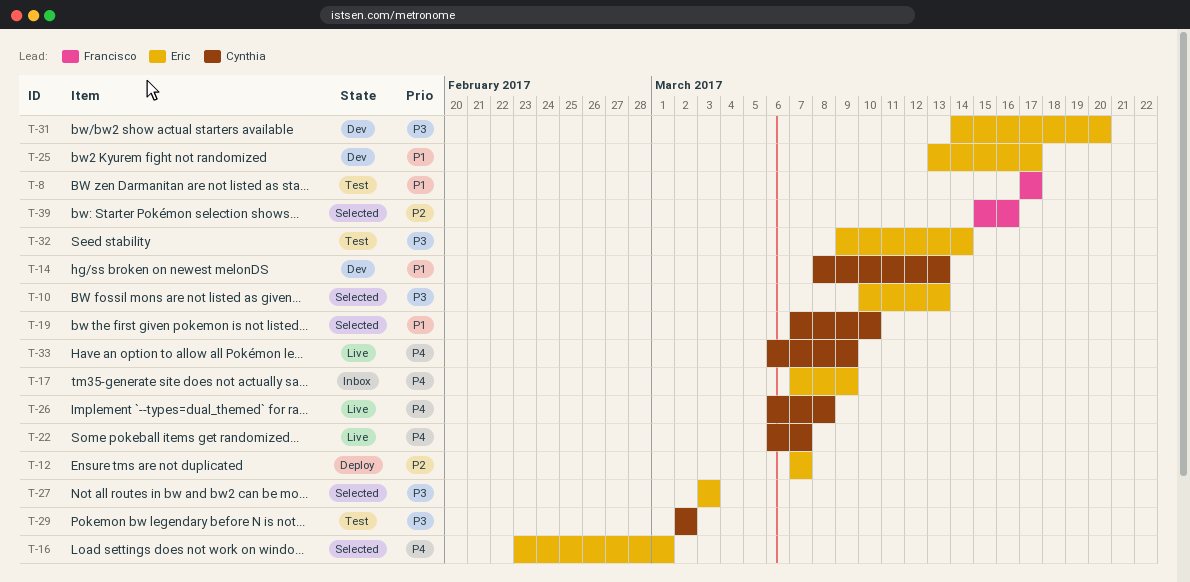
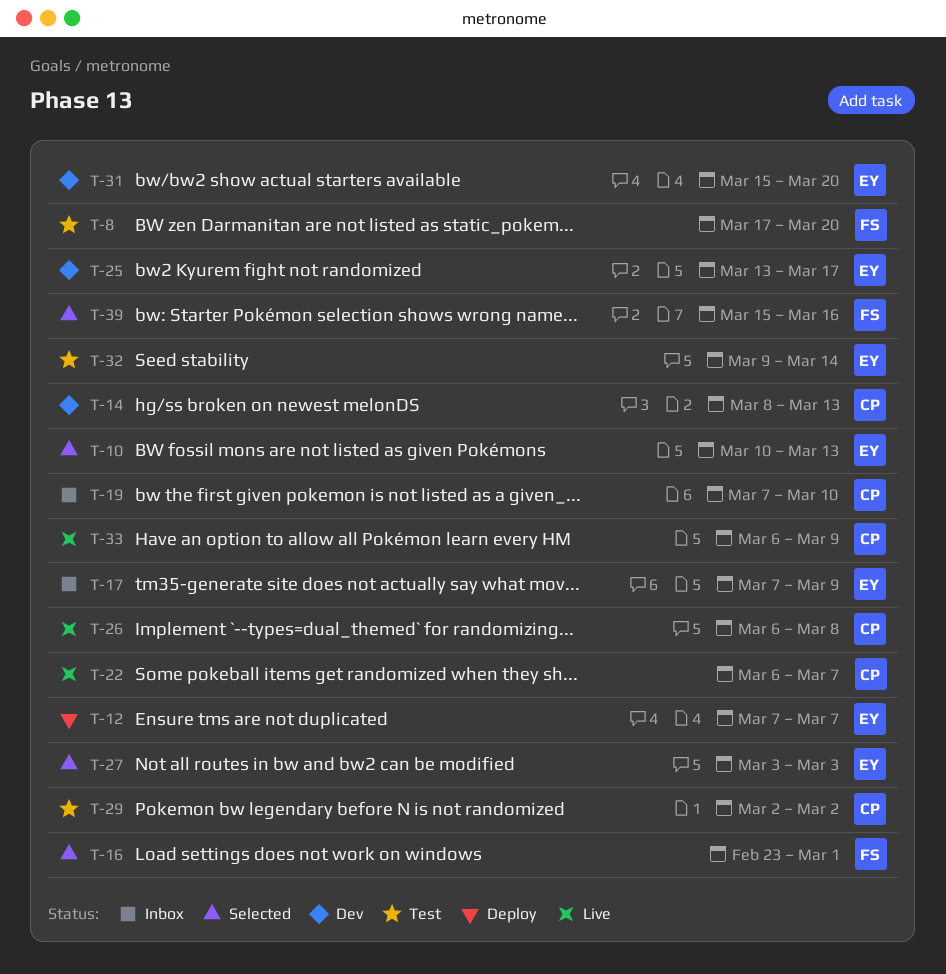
T-8, due: Mar 17 -> Mar 20
T-16, owner: Eric -> Francisco
T-19, status: Selected -> Inbox
T-31, start: Mar 14 -> Mar 15

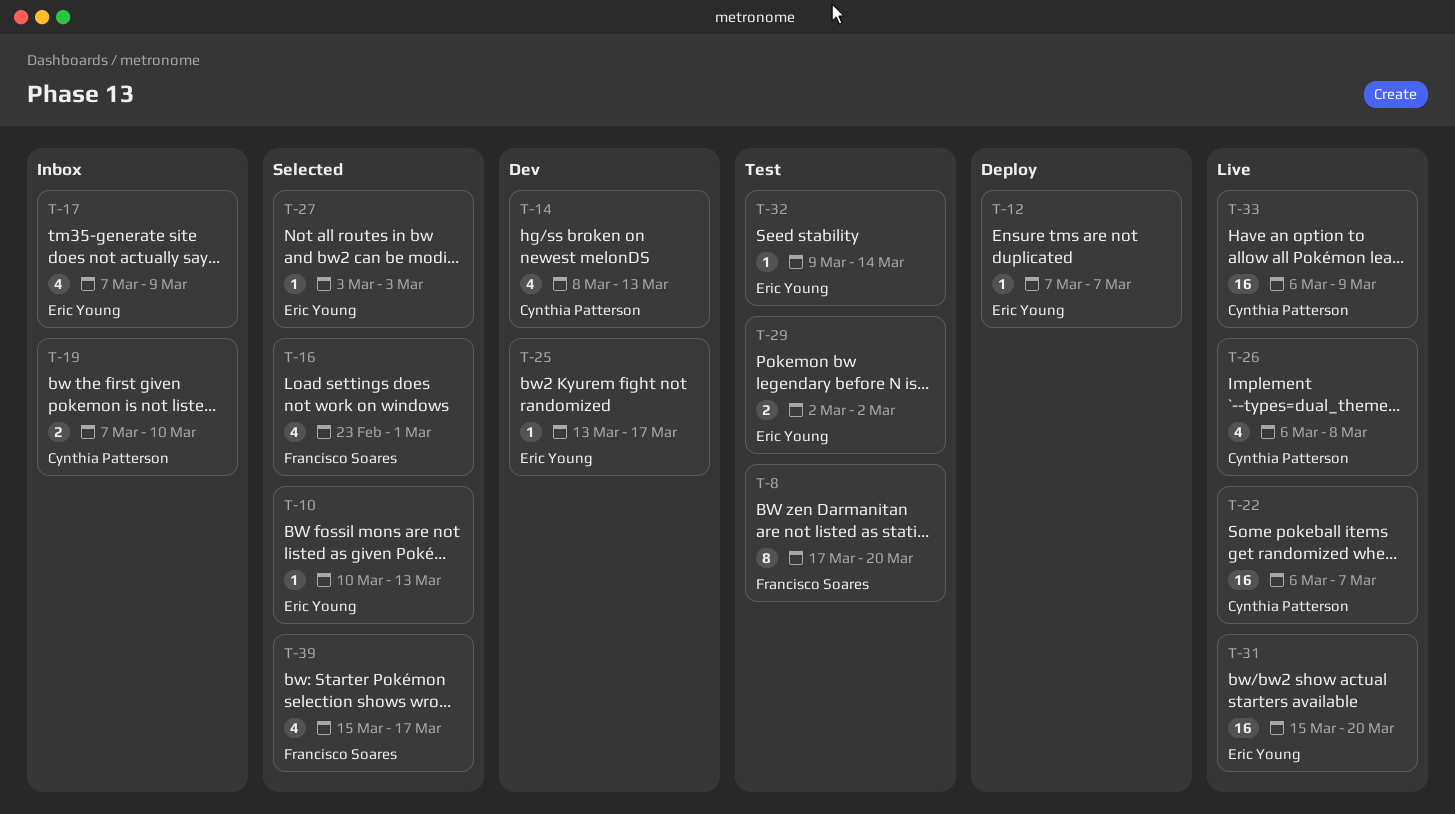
T-29, owner: Cynthia Patterson -> Eric Young
T-31, status: Dev -> Live
T-39, due: Mar 16 -> Mar 17

